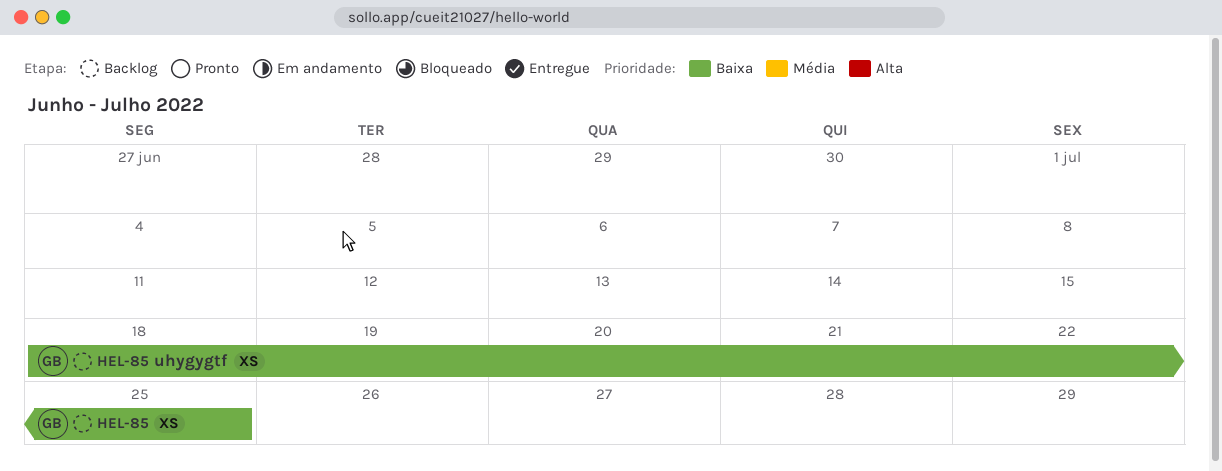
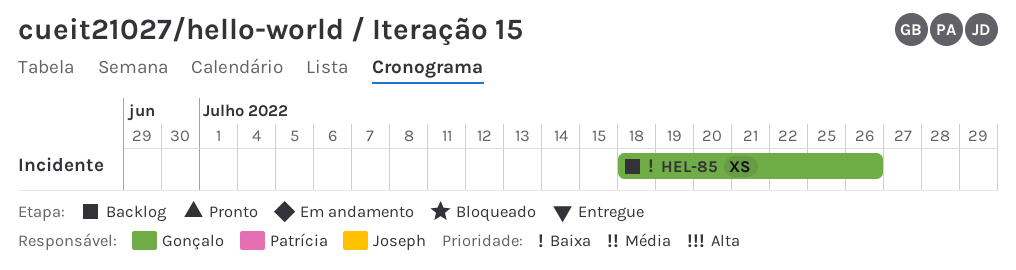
HEL-85, due: Jul 25 -> Jul 26

